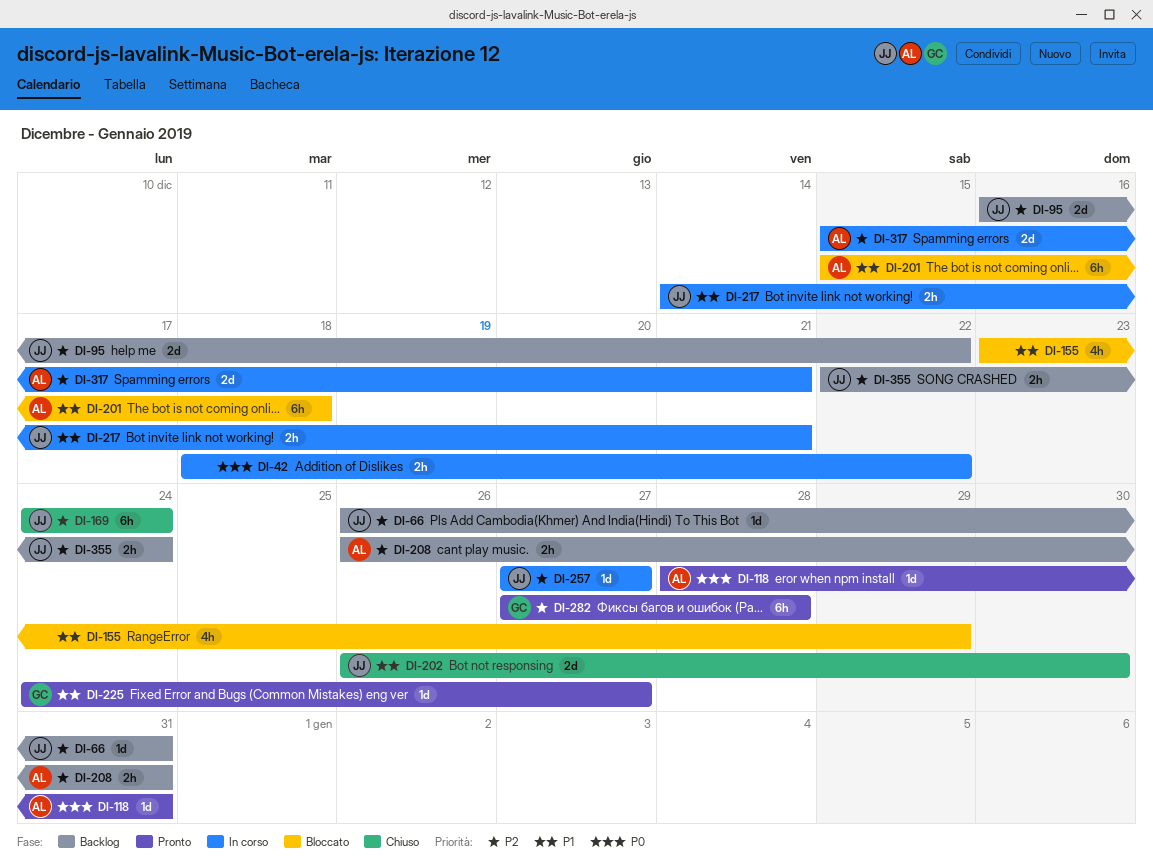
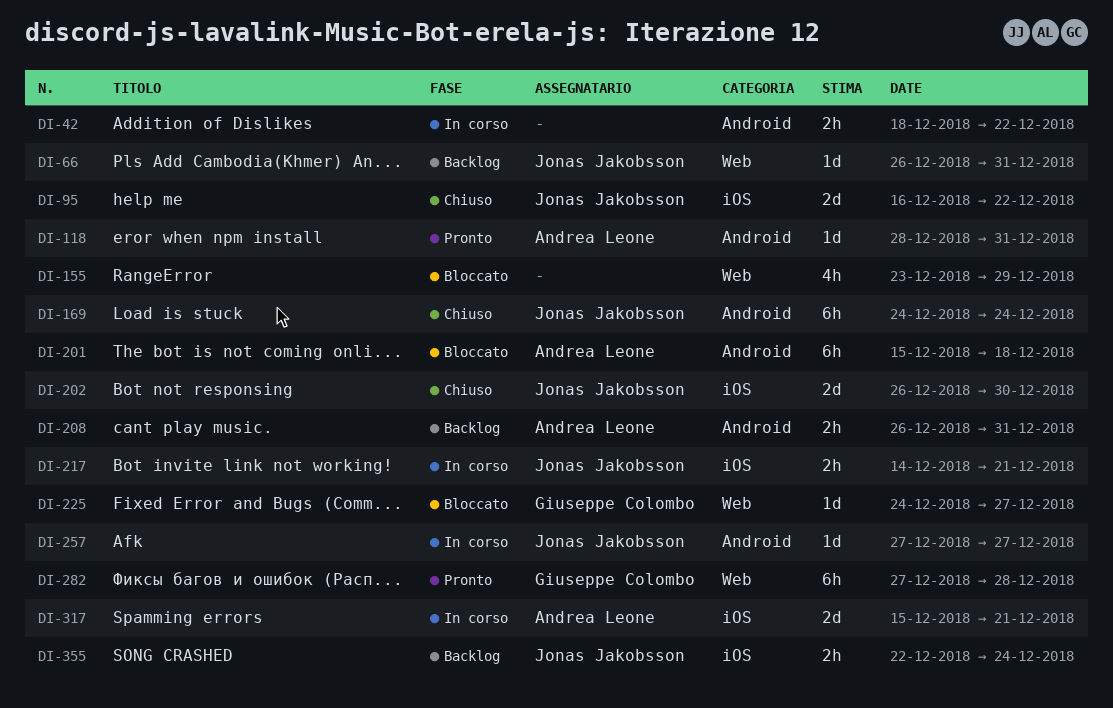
DI-95, status: Backlog -> Chiuso
DI-225, status: Pronto -> Bloccato

